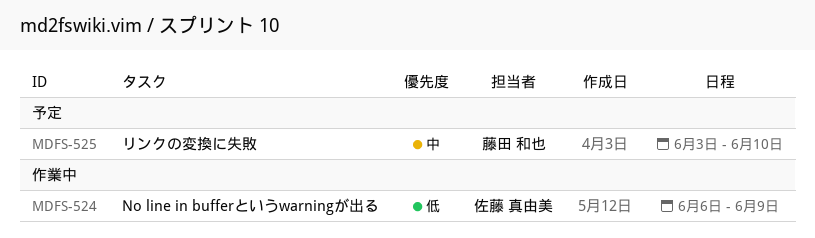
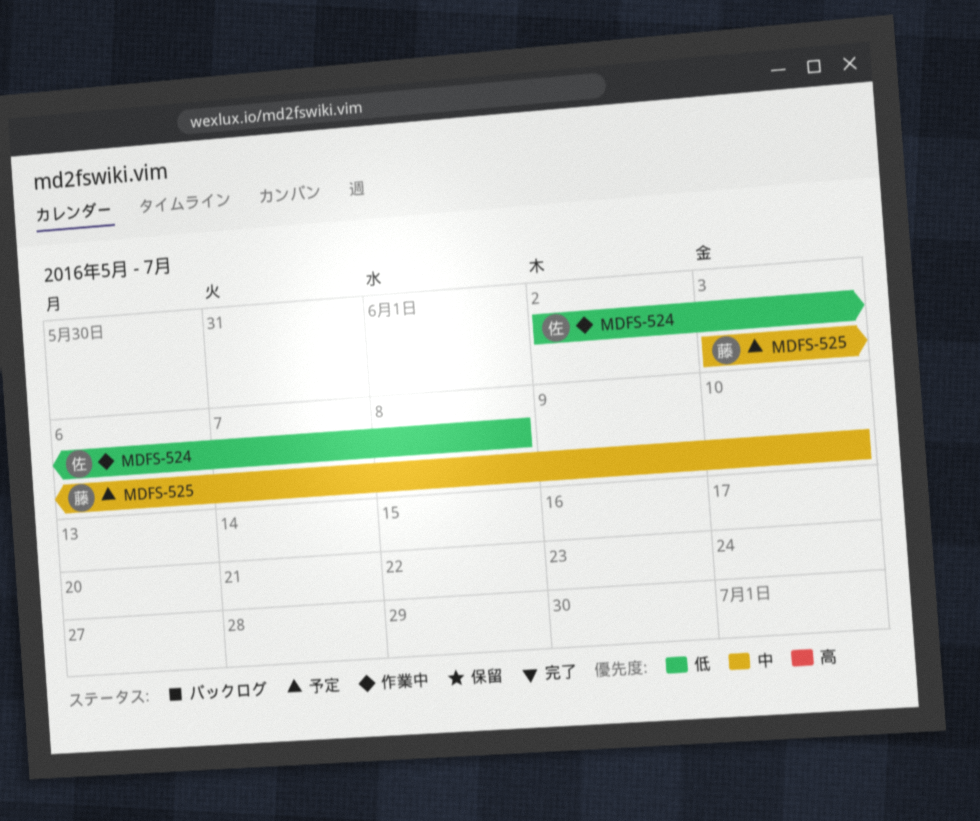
MDFS-524, start: Jun 6 -> Jun 2
MDFS-524, due: Jun 9 -> Jun 8

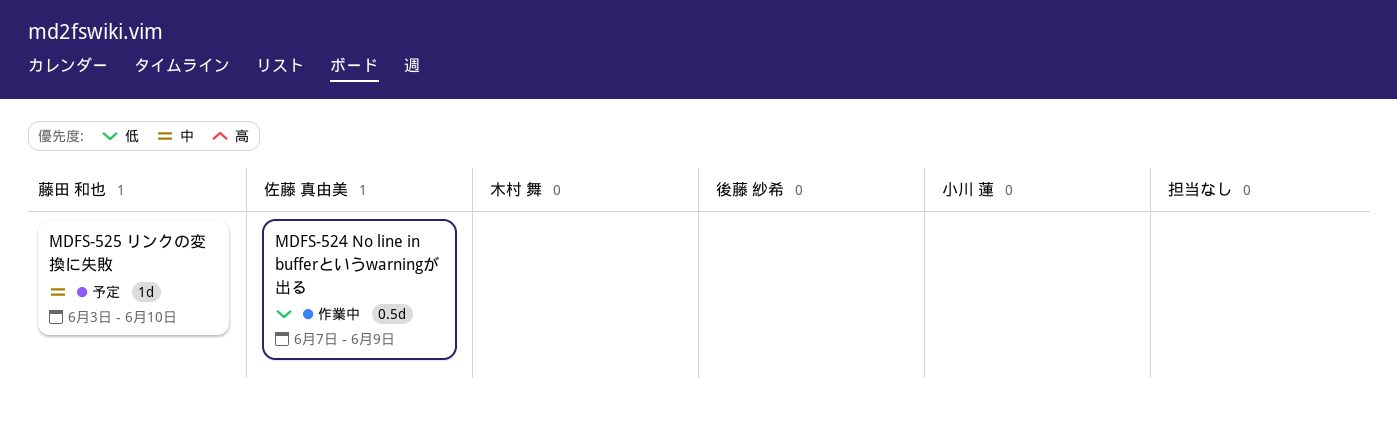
MDFS-524, start: Jun 2 -> Jun 7
MDFS-524, due: Jun 8 -> Jun 9

